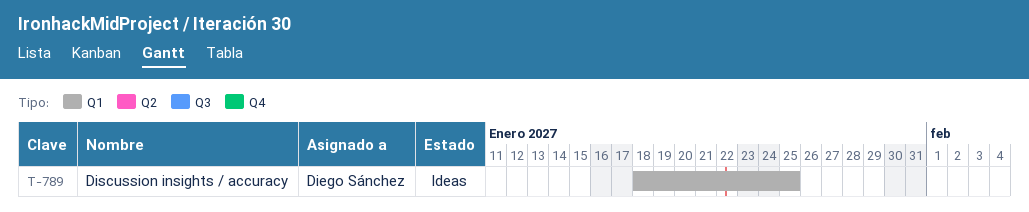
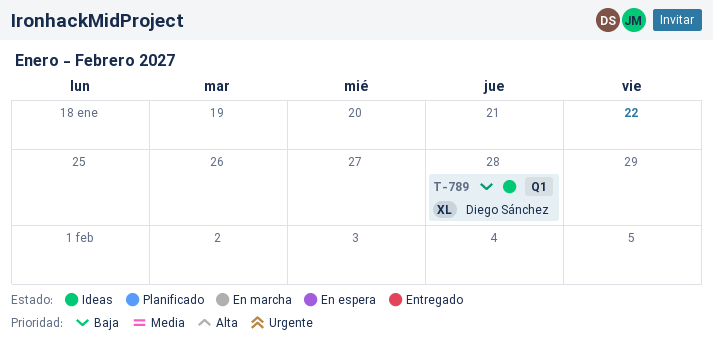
T-789, due: Jan 25 -> Jan 28

